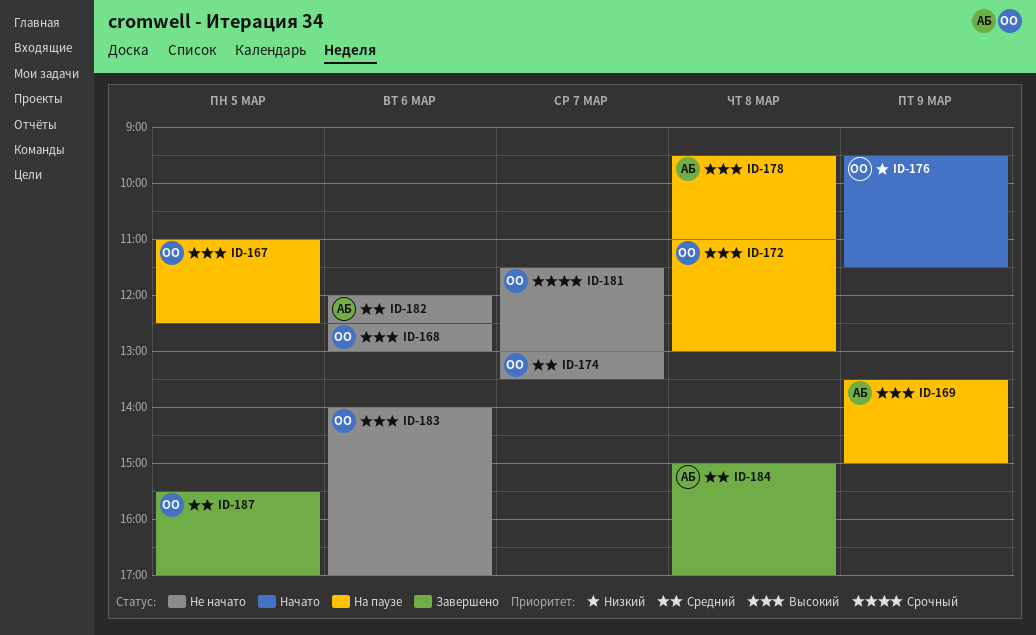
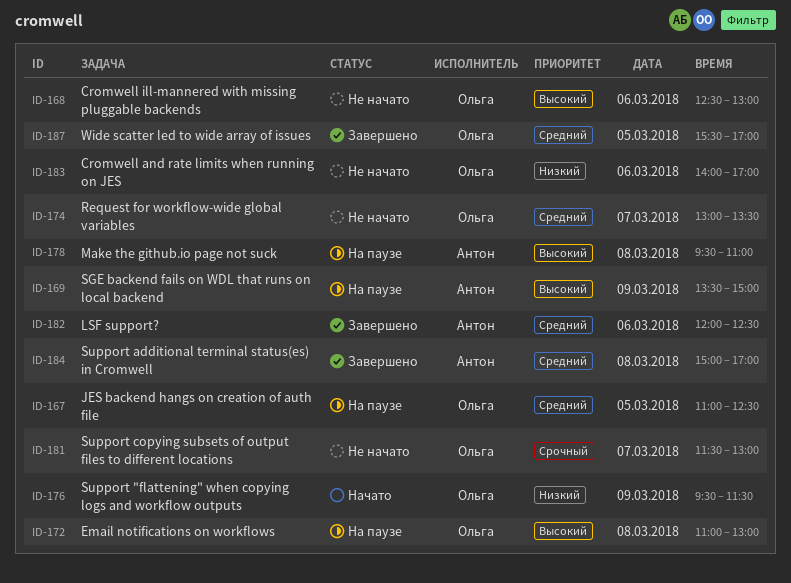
ID-167, priority: Высокий -> Средний
ID-182, status: Не начато -> Завершено
ID-183, priority: Высокий -> Низкий

